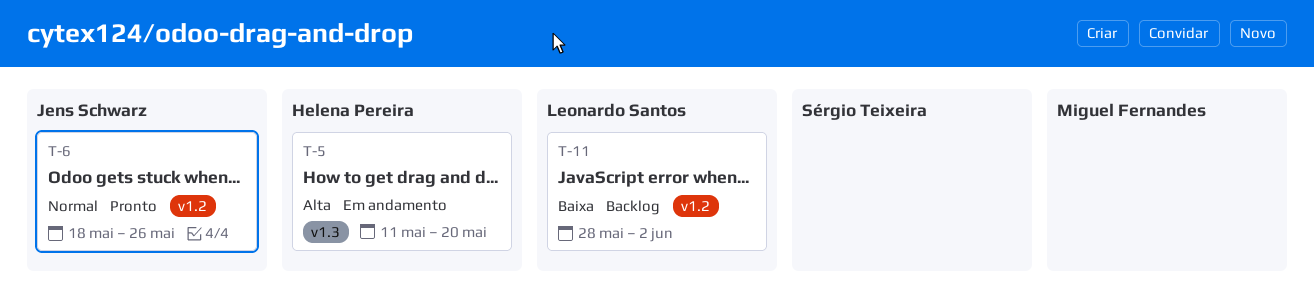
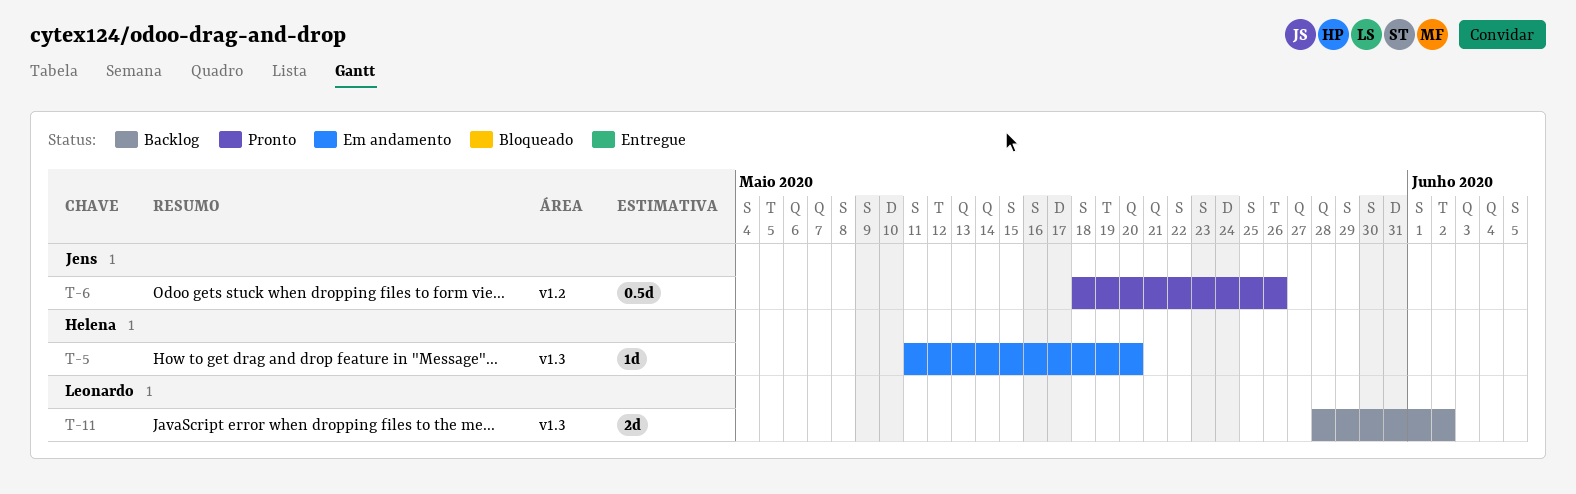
T-11, label: v1.2 -> v1.3

